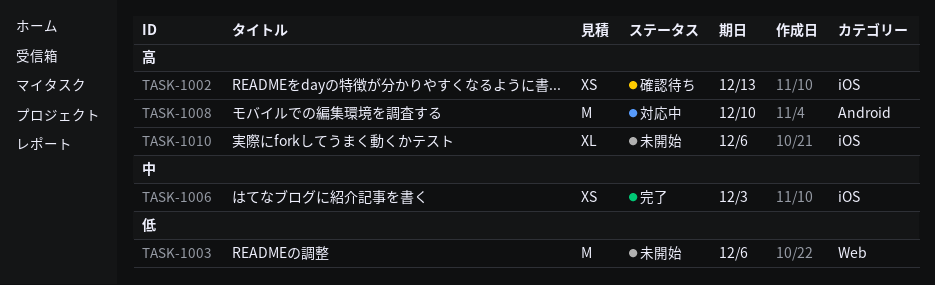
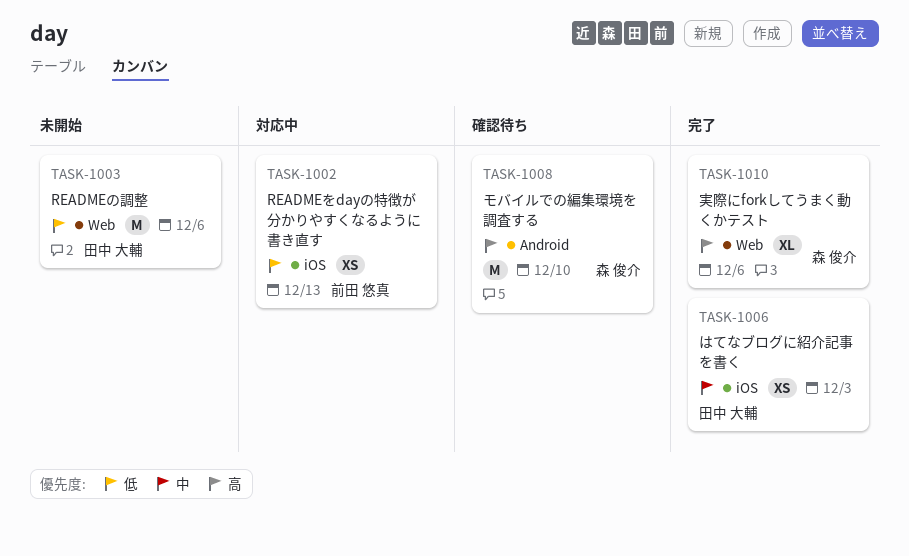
TASK-1002, status: 確認待ち -> 対応中
TASK-1002, priority: 高 -> 低
TASK-1008, status: 対応中 -> 確認待ち
TASK-1010, status: 未開始 -> 完了
TASK-1010, label: iOS -> Web

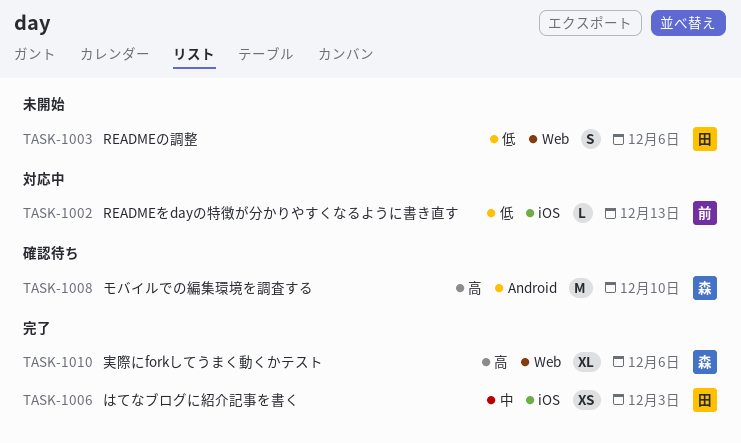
TASK-1002, estimate: XS -> L
TASK-1003, estimate: M -> S

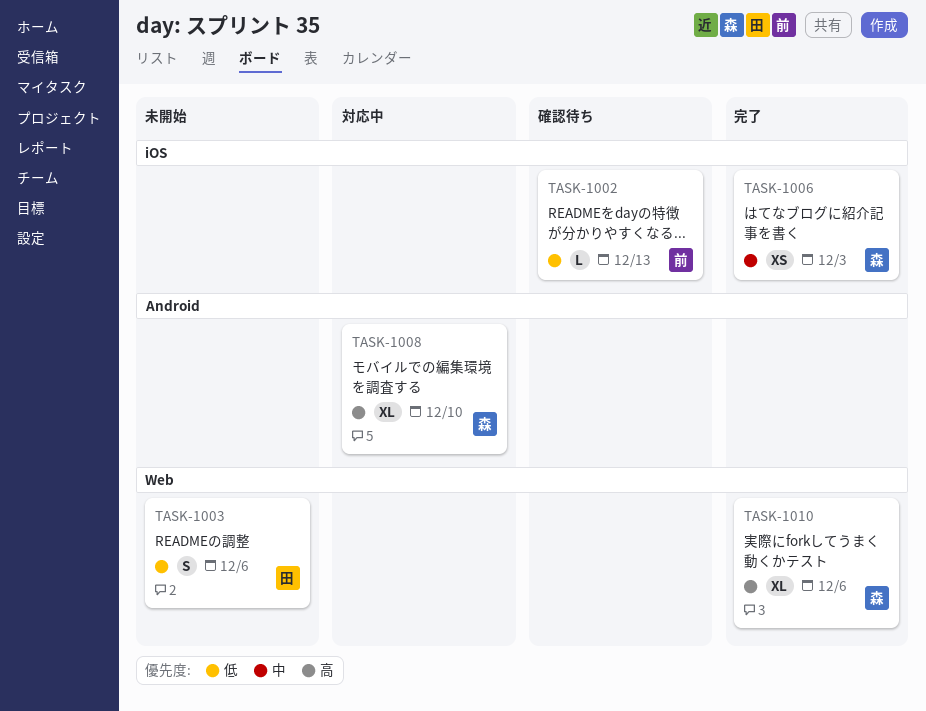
TASK-1002, status: 対応中 -> 確認待ち
TASK-1006, owner: 田 -> 森
TASK-1008, status: 確認待ち -> 対応中
TASK-1008, estimate: M -> XL

